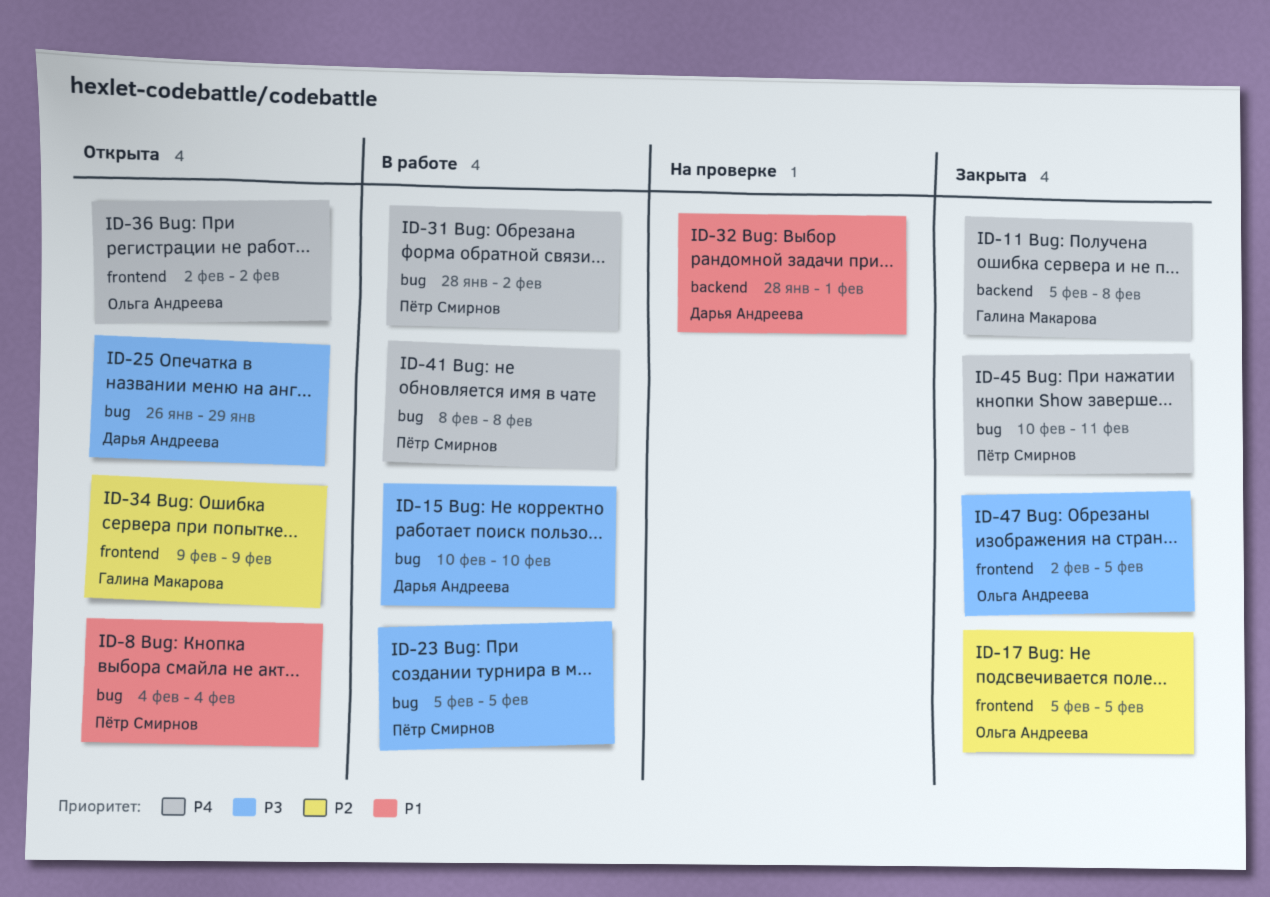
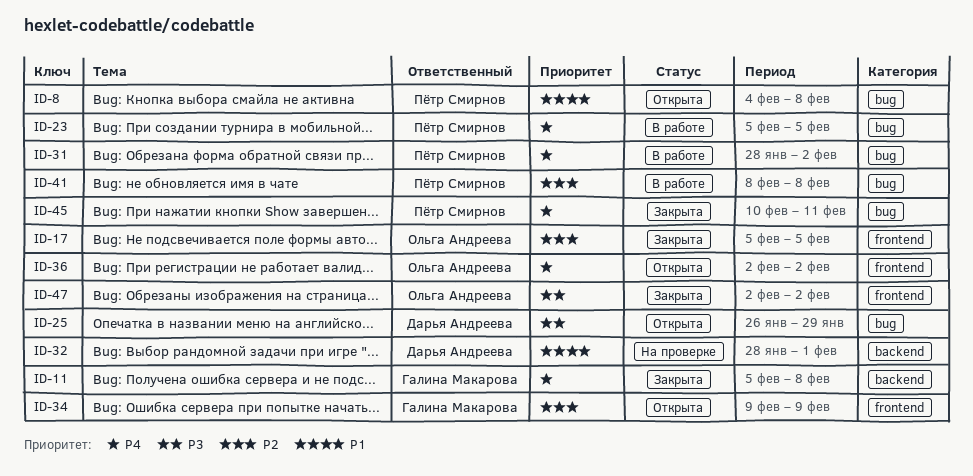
ID-8, due: Feb 4 -> Feb 8
ID-15: present -> none
ID-23, priority: P3 -> P4
ID-41, priority: P4 -> P2
ID-47, due: Feb 5 -> Feb 2

